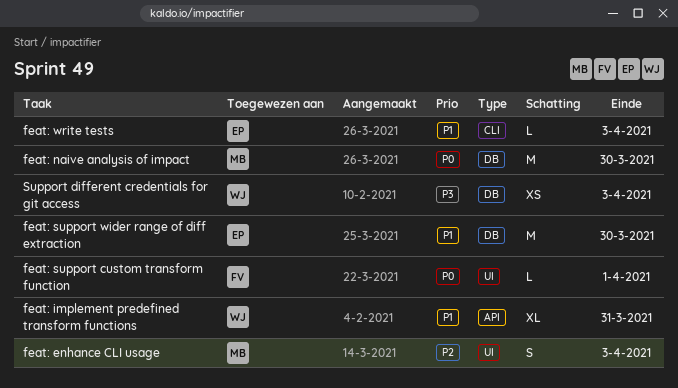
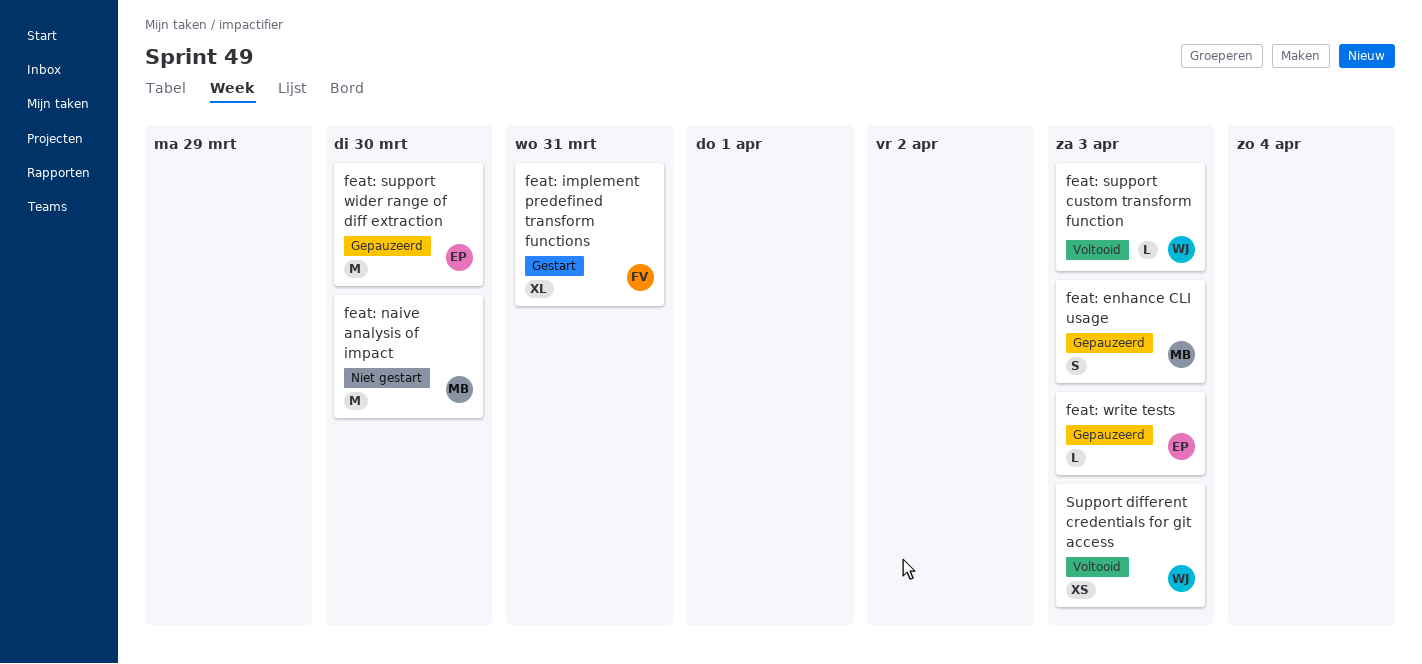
feat: implement predefined transform functions, owner: WJ -> FV
feat: support custom transform function, owner: FV -> WJ
feat: support custom transform function, due: Apr 1 -> Apr 3

